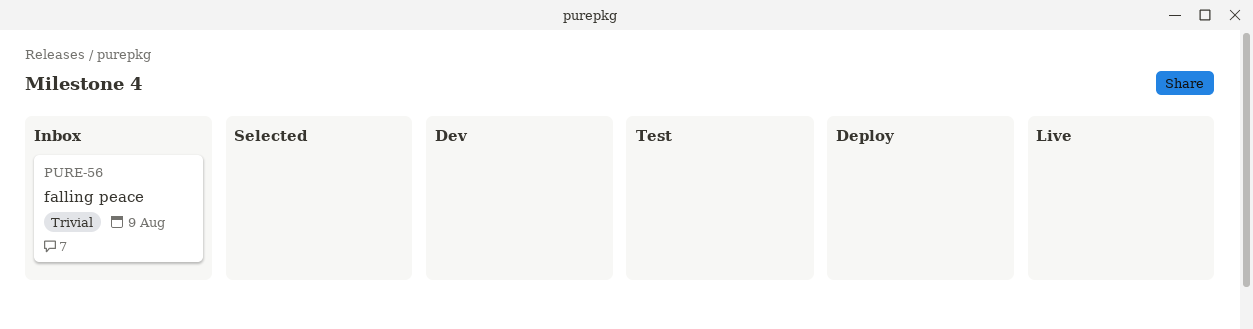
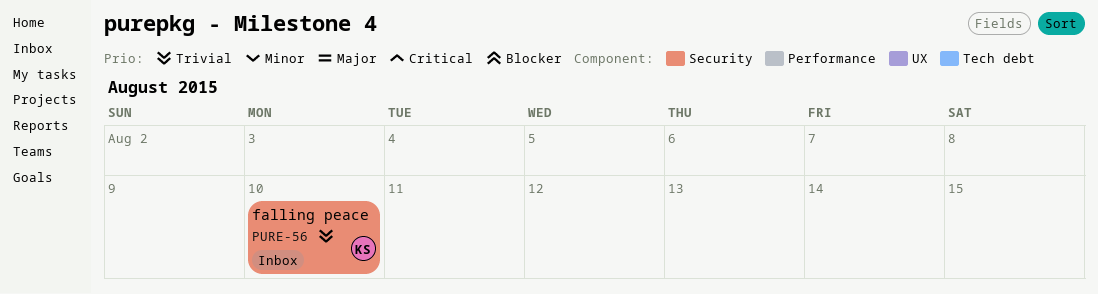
PURE-56, due: Aug 9 -> Aug 10

